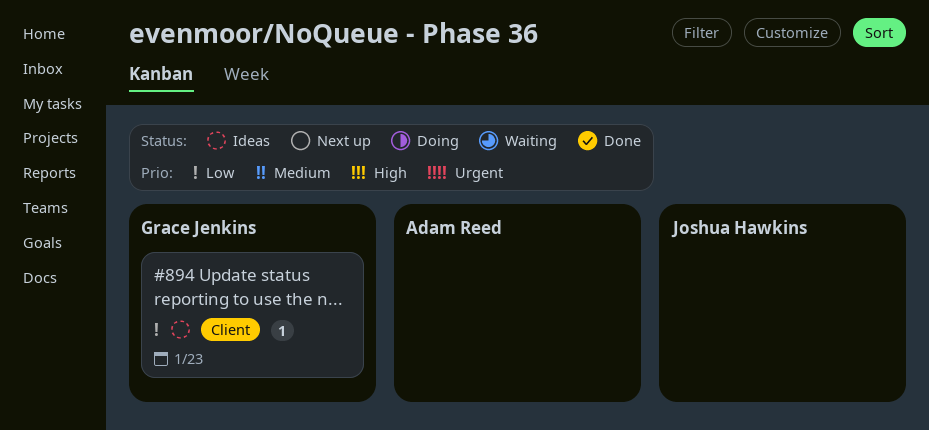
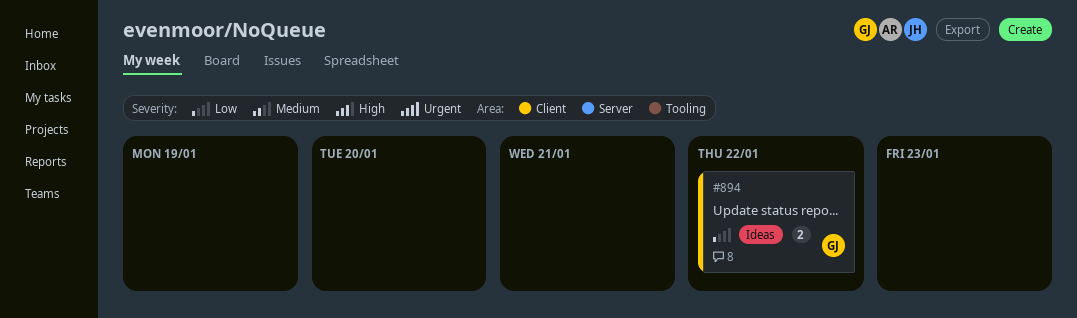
#894, estimate: 1 -> 2
#894, due: Jan 23 -> Jan 22

